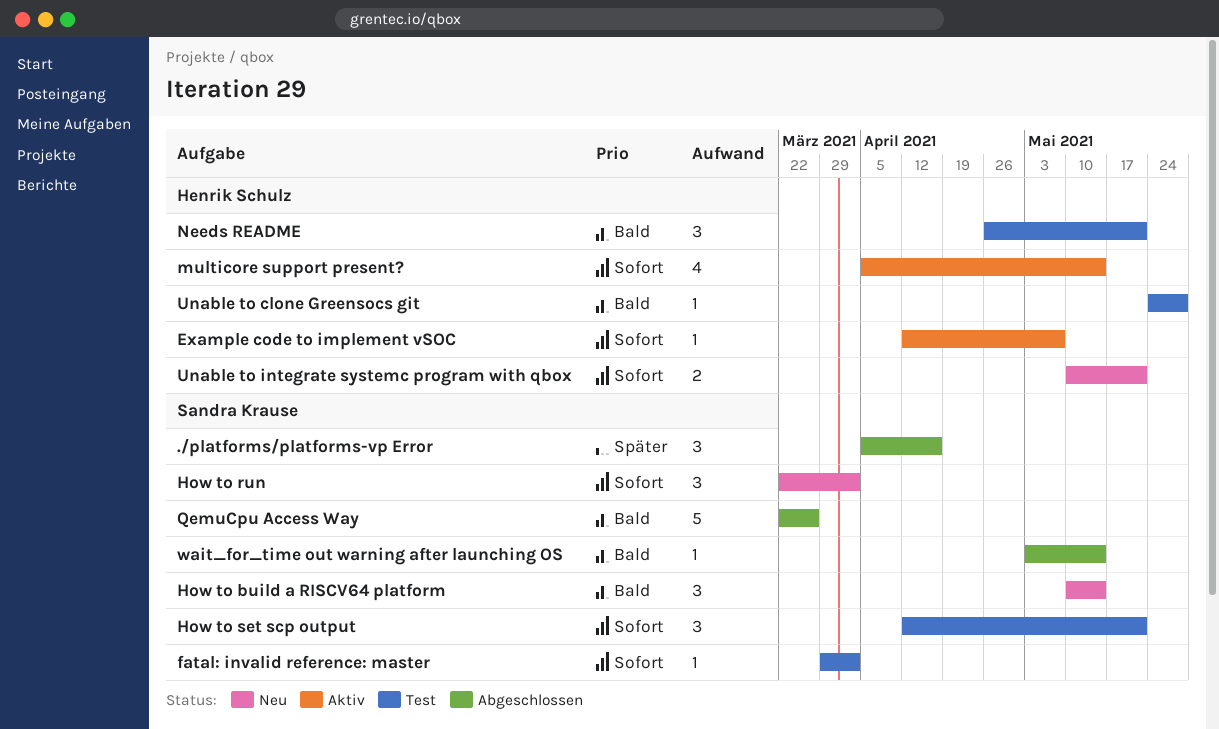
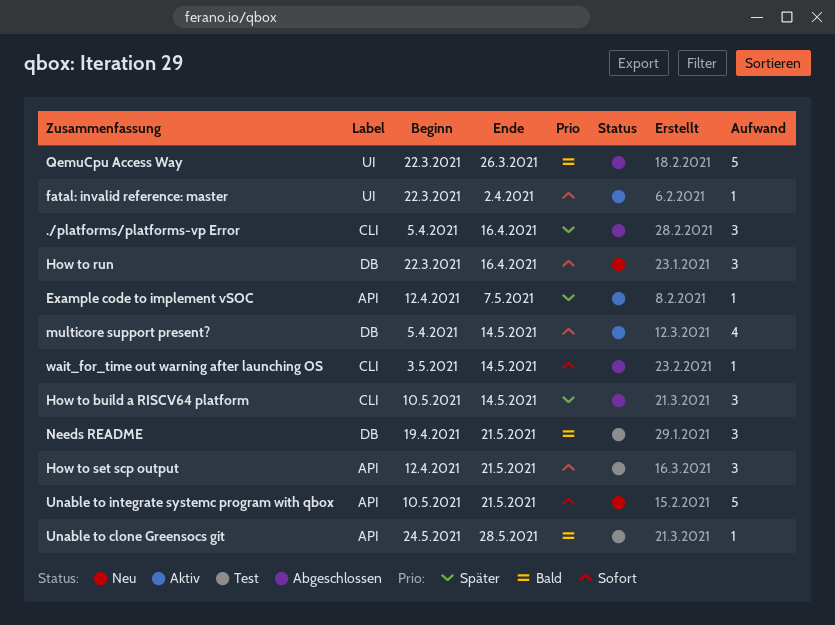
Example code to implement vSOC, priority: Sofort -> Später
fatal: invalid reference: master, status: Test -> Aktiv
fatal: invalid reference: master, start: Mar 29 -> Mar 22
How to build a RISCV64 platform, status: Neu -> Abgeschlossen
How to build a RISCV64 platform, priority: Bald -> Später
How to run, due: Apr 2 -> Apr 16
Needs README, start: Apr 26 -> Apr 19
Unable to integrate systemc program with qbox, estimate: 2 -> 5
wait_for_time out warning after launching OS, priority: Bald -> Sofort

